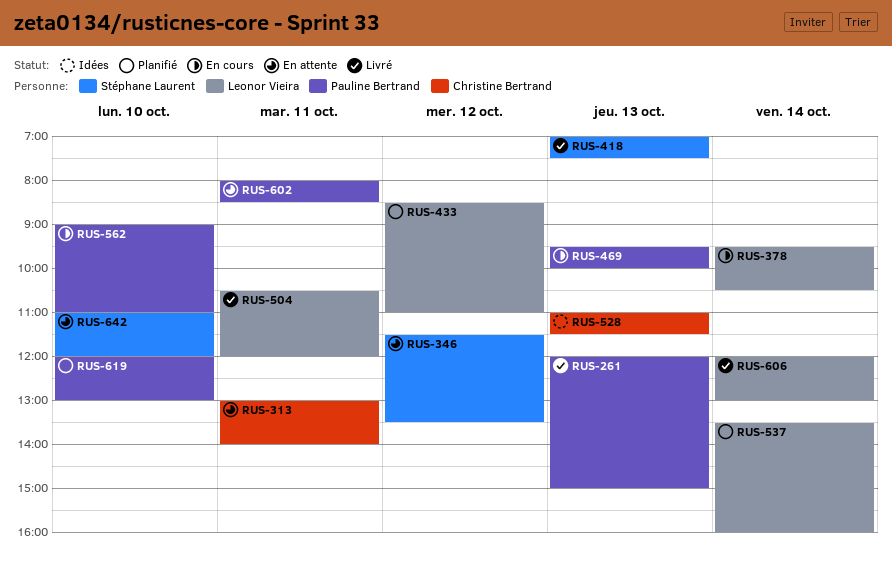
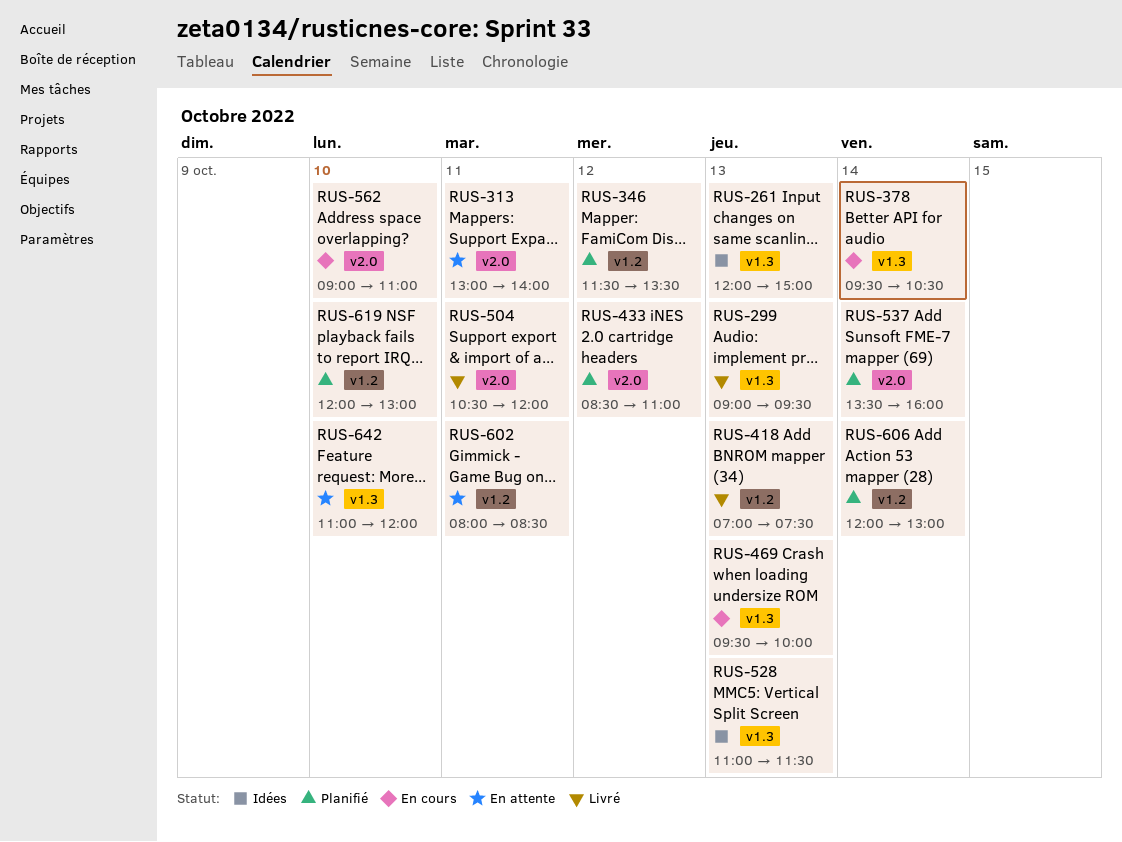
RUS-261, status: Livré -> Idées
RUS-299: none -> present
RUS-346, status: En attente -> Planifié
RUS-606, status: Livré -> Planifié

